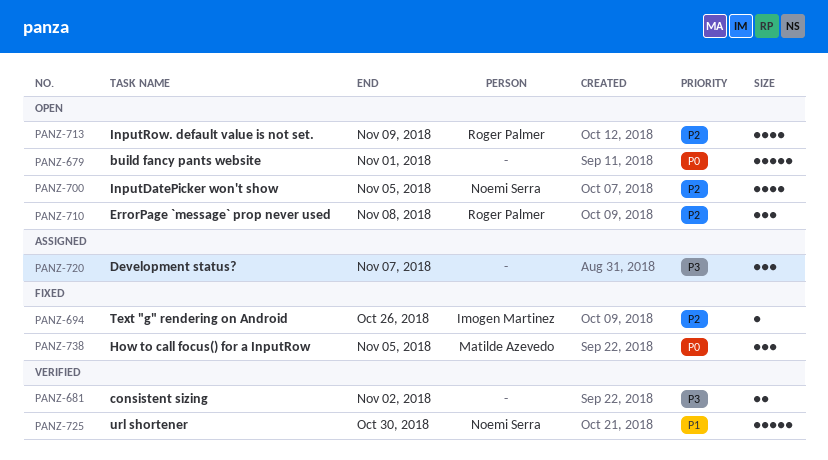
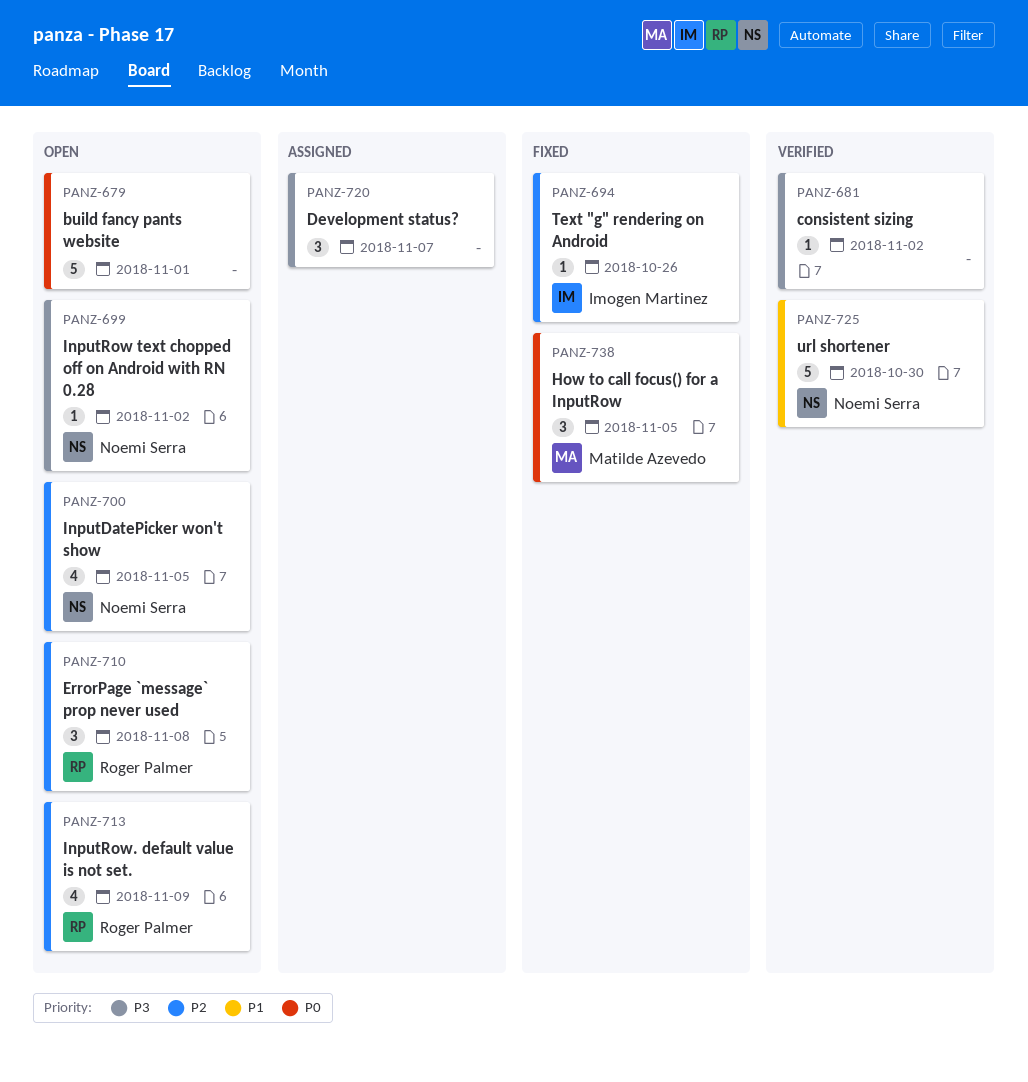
PANZ-681, estimate: 2 -> 1
PANZ-699: none -> present

